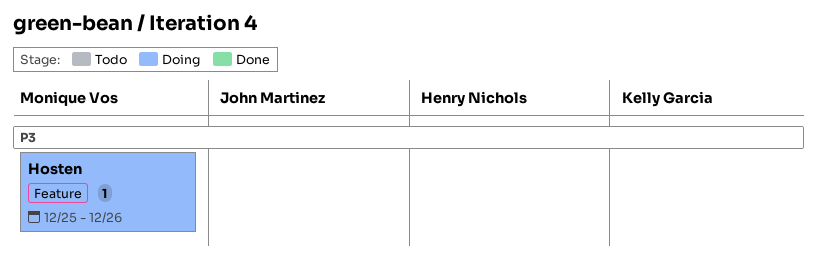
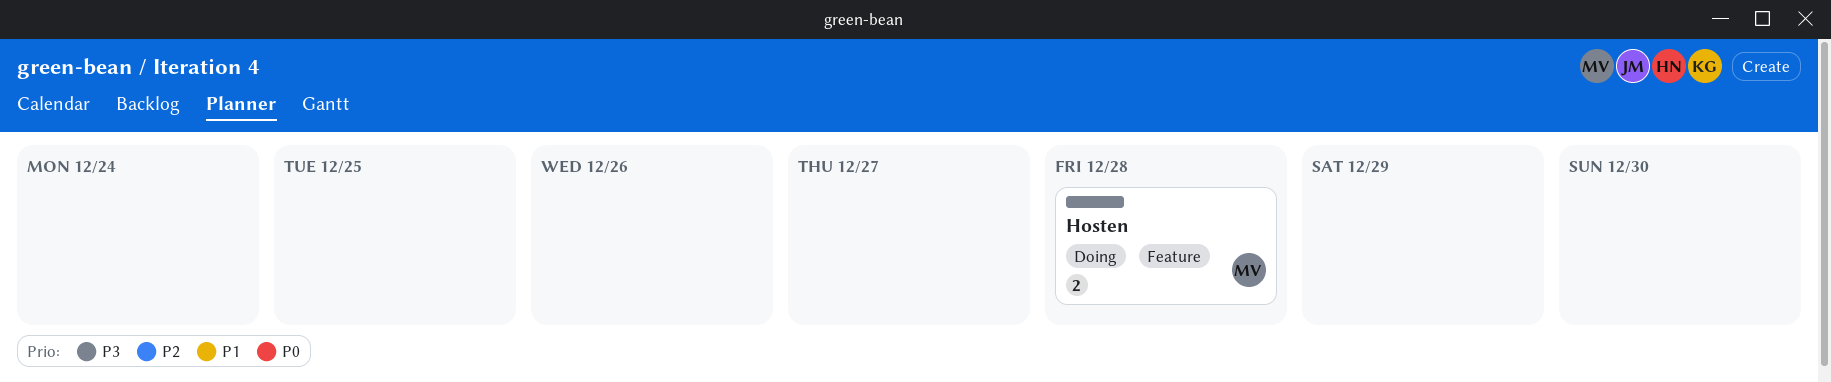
Hosten, estimate: 1 -> 2
Hosten, due: Dec 26 -> Dec 28

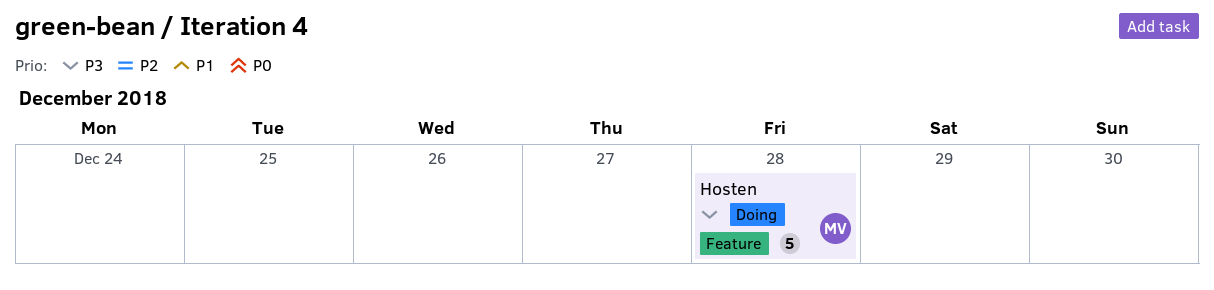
Hosten, estimate: 2 -> 5

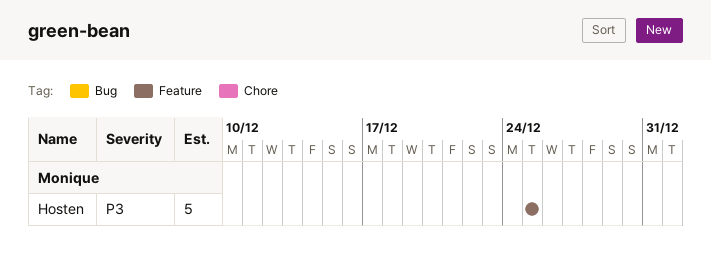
Hosten, due: Dec 28 -> Dec 25

